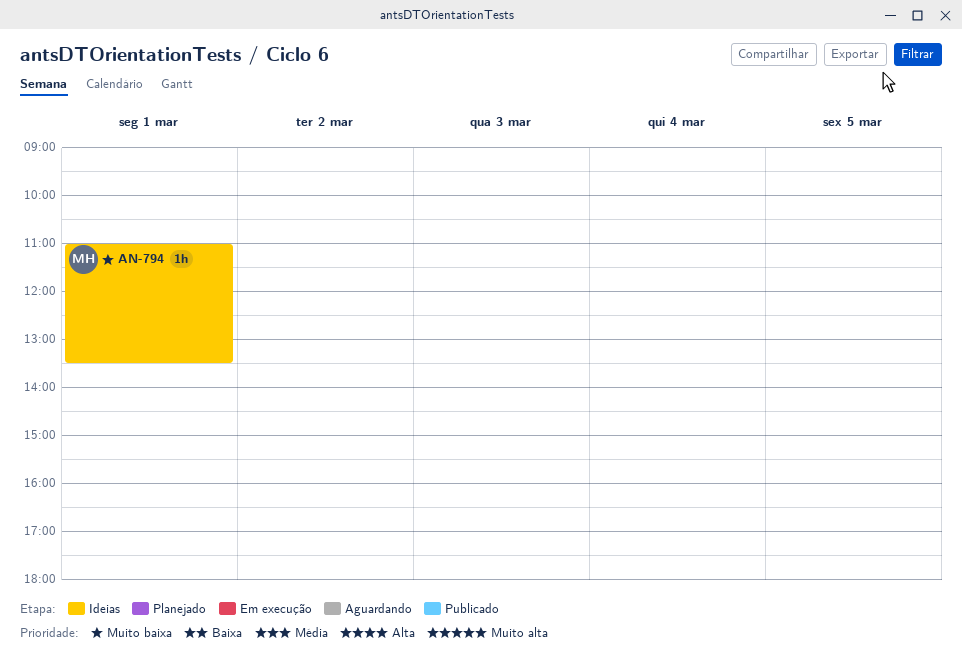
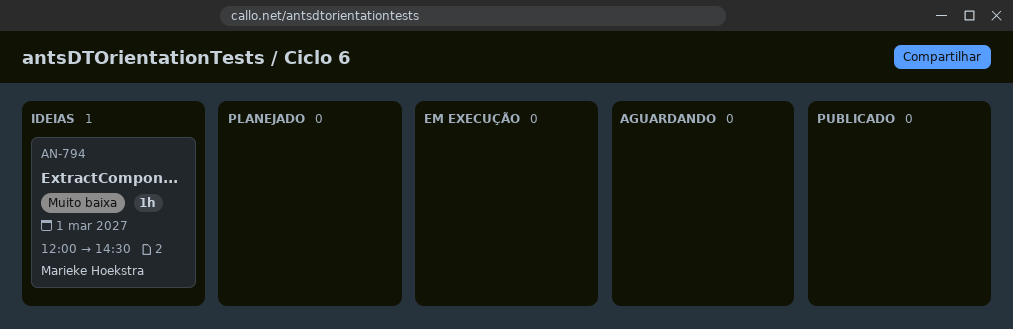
AN-794, begins: 11:00 -> 12:00
AN-794, ends: 13:30 -> 14:30

